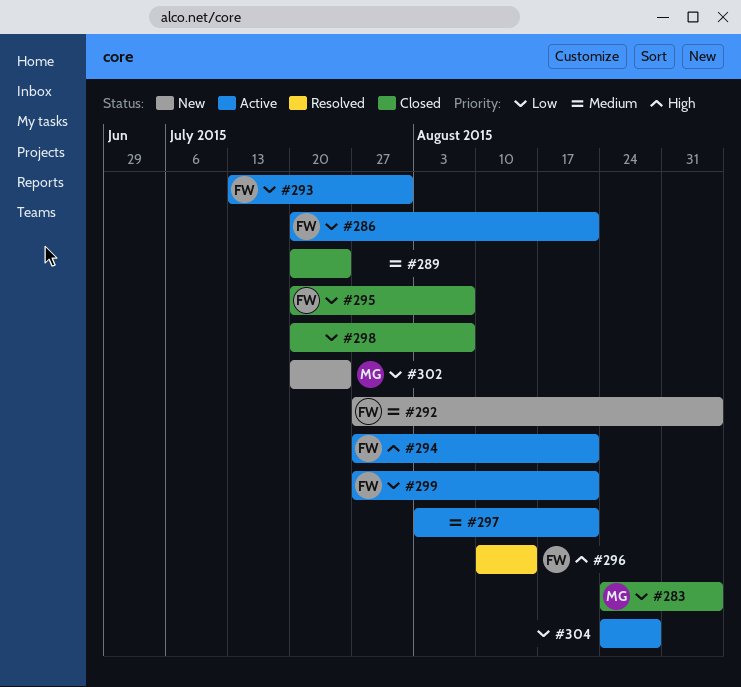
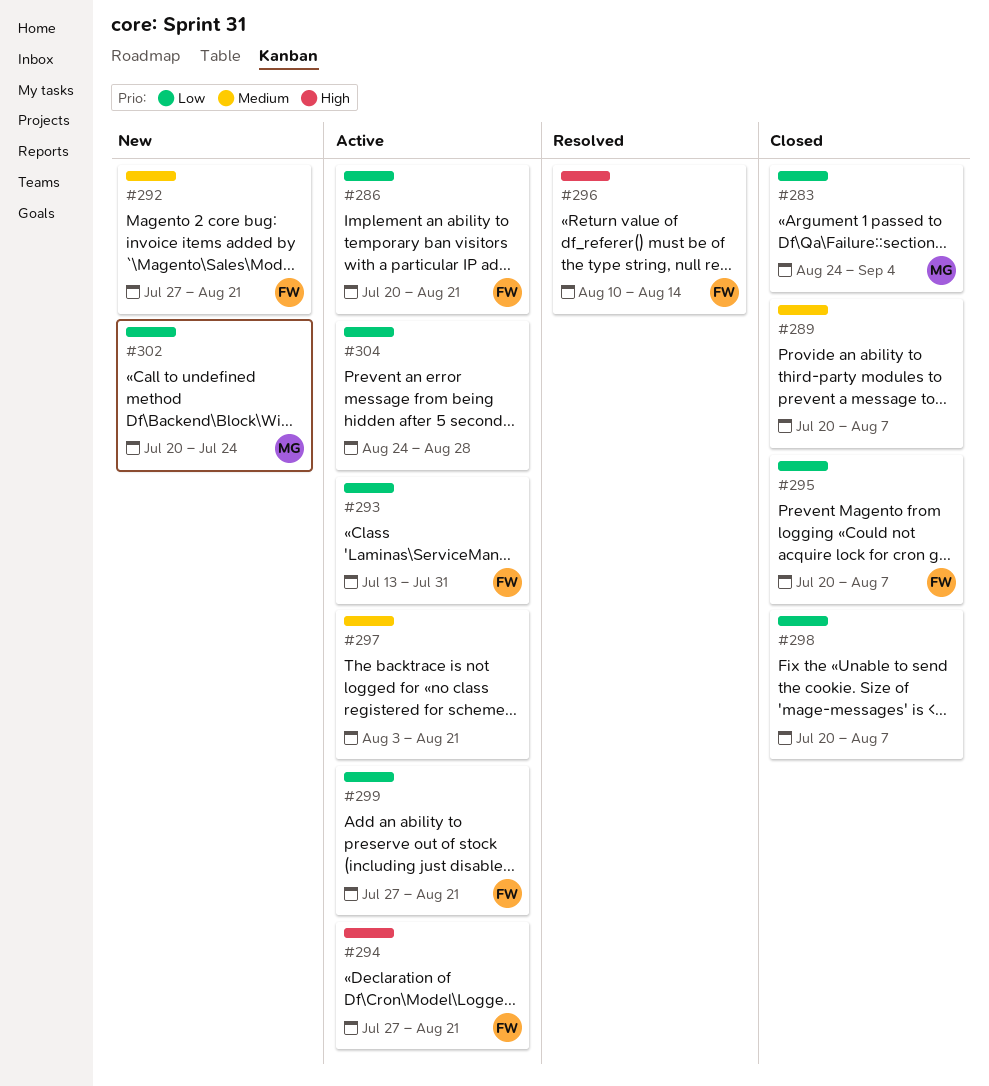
#289, due: Jul 24 -> Aug 7
#292, due: Sep 4 -> Aug 21

